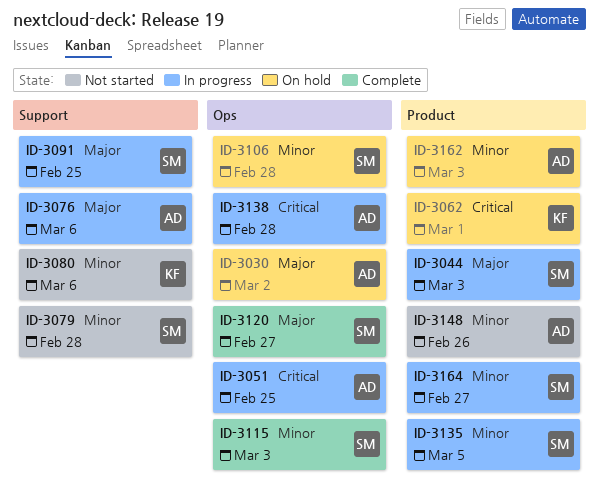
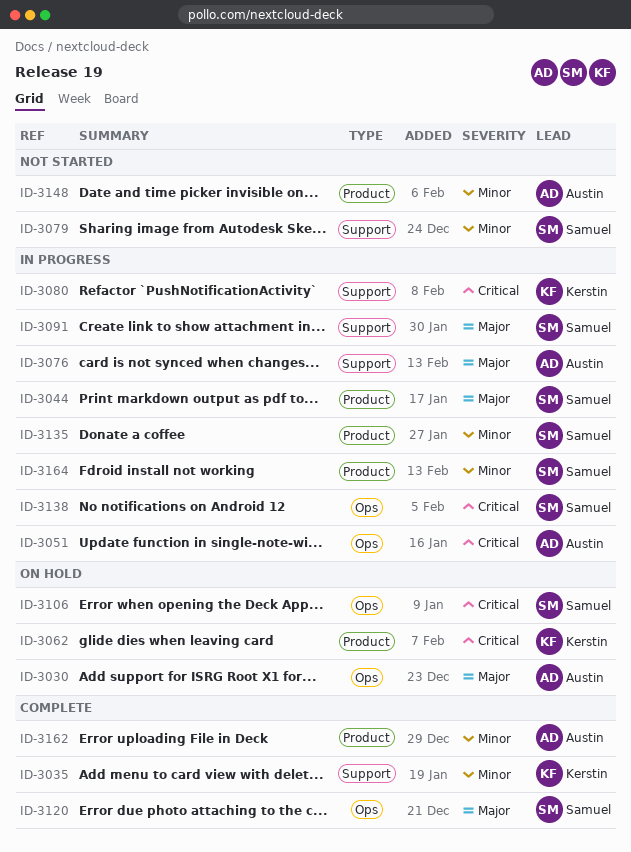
ID-3035: none -> present
ID-3080, status: Not started -> In progress
ID-3080, priority: Minor -> Critical
ID-3106, priority: Minor -> Critical
ID-3115: present -> none
ID-3138, owner: Austin -> Samuel
ID-3162, status: On hold -> Complete

